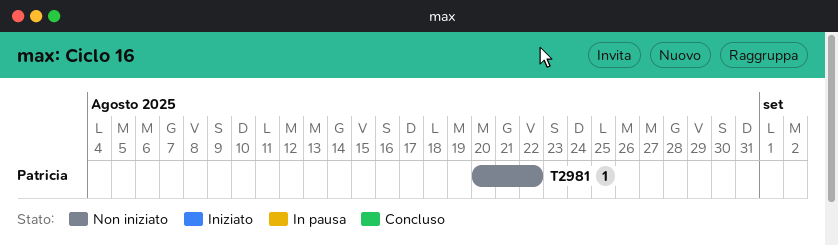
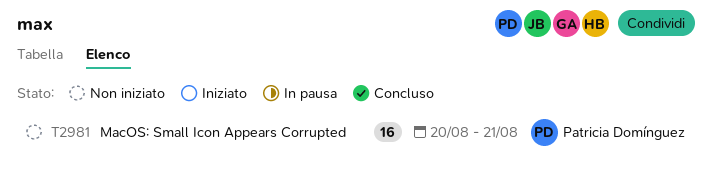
T2981, estimate: 1 -> 16
T2981, due: Aug 22 -> Aug 21

